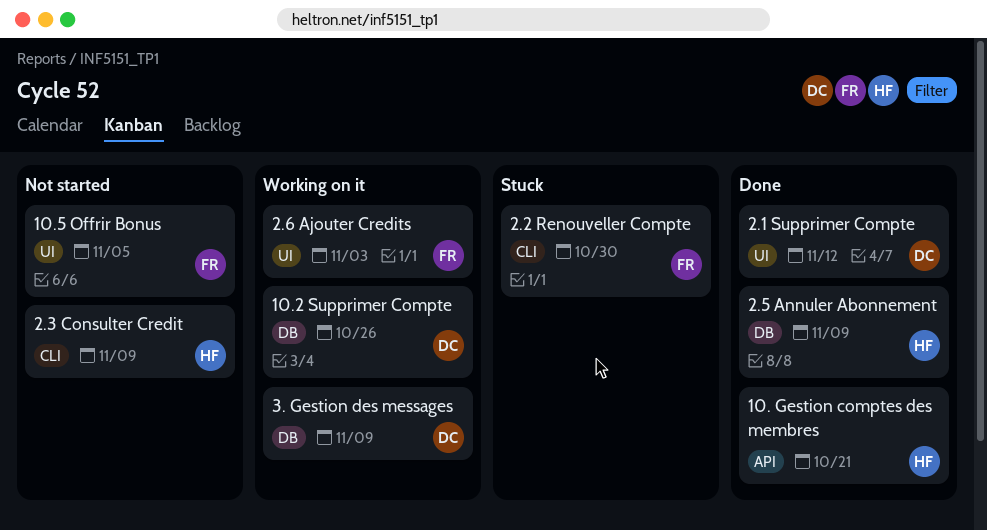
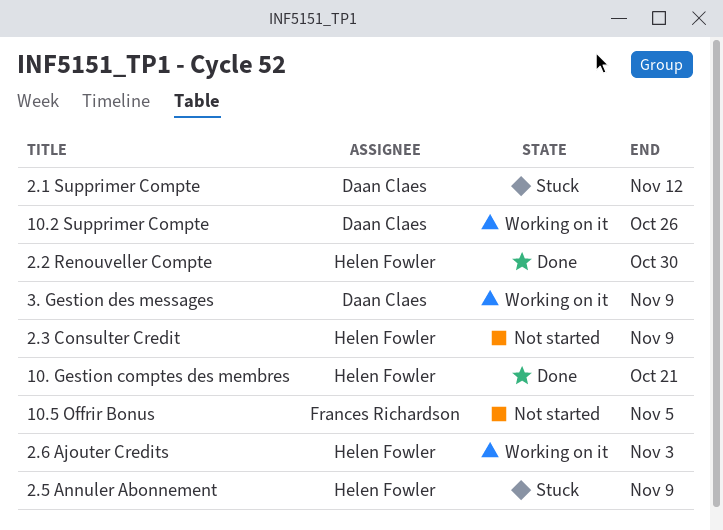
2.1 Supprimer Compte, status: Done -> Stuck
2.2 Renouveller Compte, status: Stuck -> Done
2.2 Renouveller Compte, owner: Frances Richardson -> Helen Fowler
2.5 Annuler Abonnement, status: Done -> Stuck
2.6 Ajouter Credits, owner: Frances Richardson -> Helen Fowler

